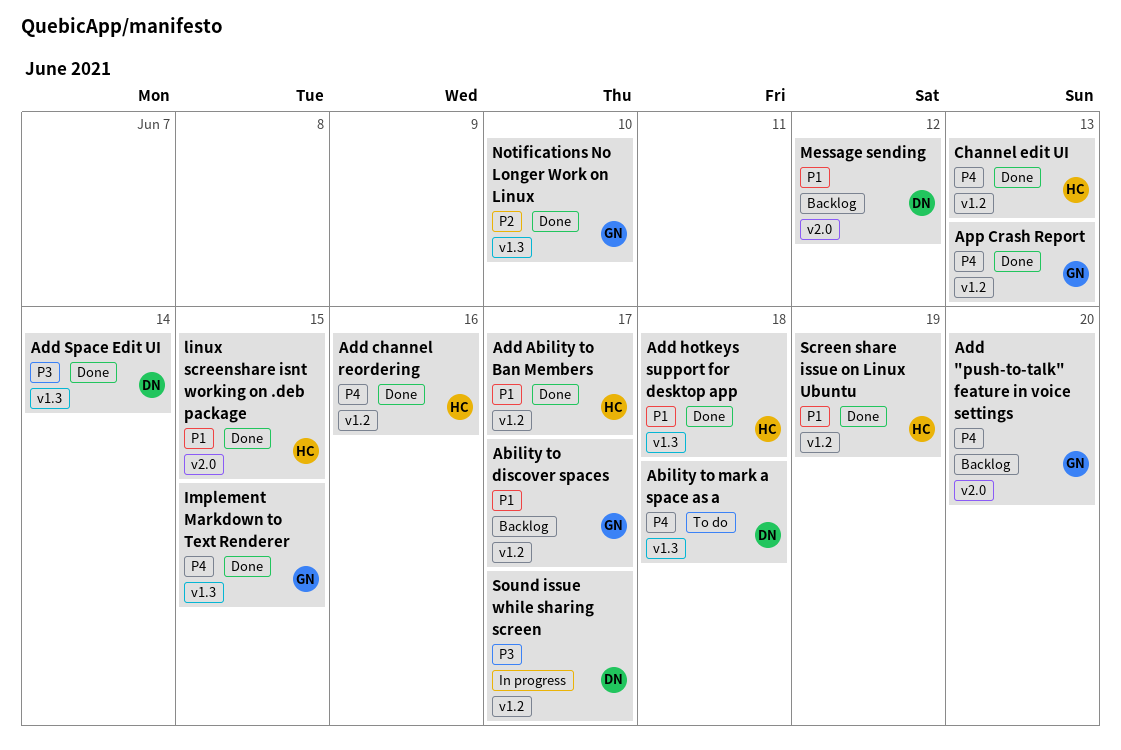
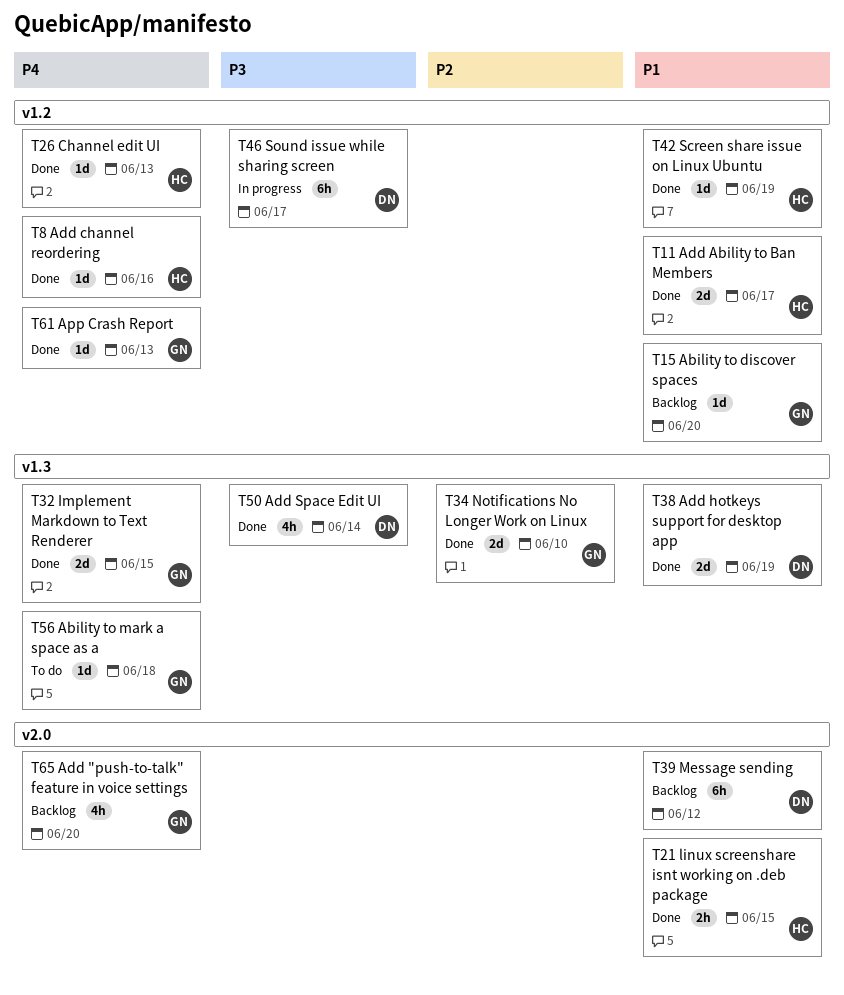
Ability to discover spaces, due: Jun 17 -> Jun 20
Ability to mark a space as a, owner: DN -> GN
Add hotkeys support for desktop app, owner: HC -> DN
Add hotkeys support for desktop app, due: Jun 18 -> Jun 19

